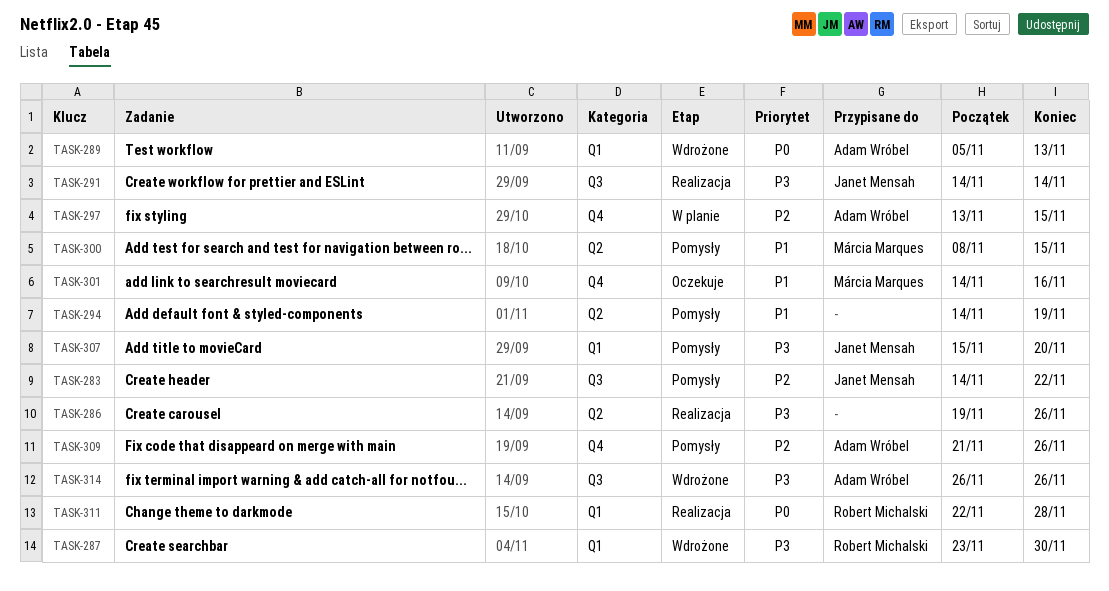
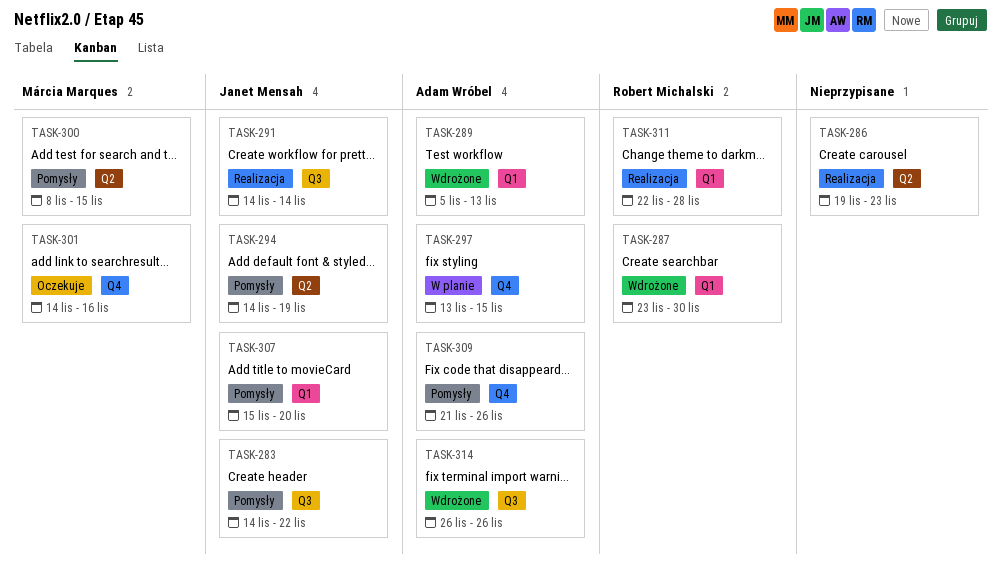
TASK-286, due: Nov 26 -> Nov 23
TASK-294, owner: none -> Janet Mensah

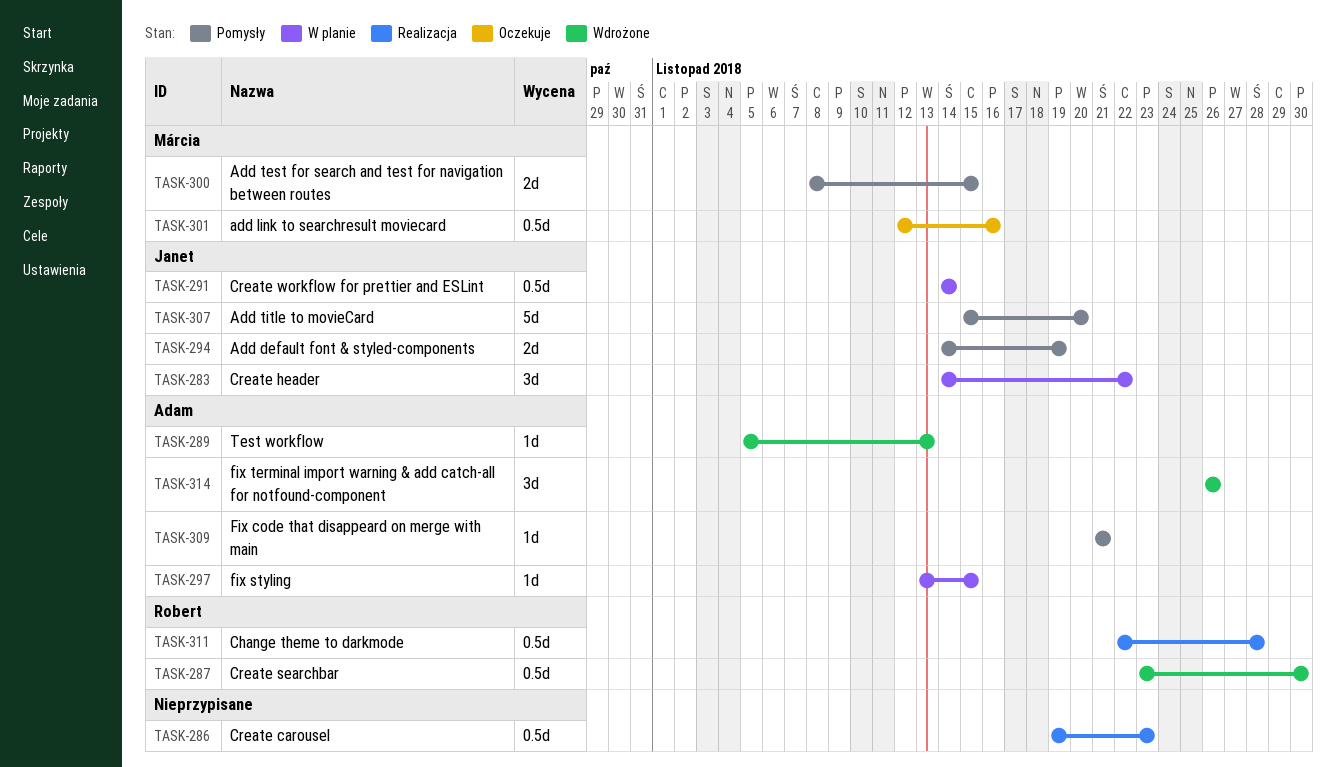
TASK-283, status: Pomysły -> W planie
TASK-291, status: Realizacja -> W planie
TASK-301, start: Nov 14 -> Nov 12
TASK-309, due: Nov 26 -> Nov 21

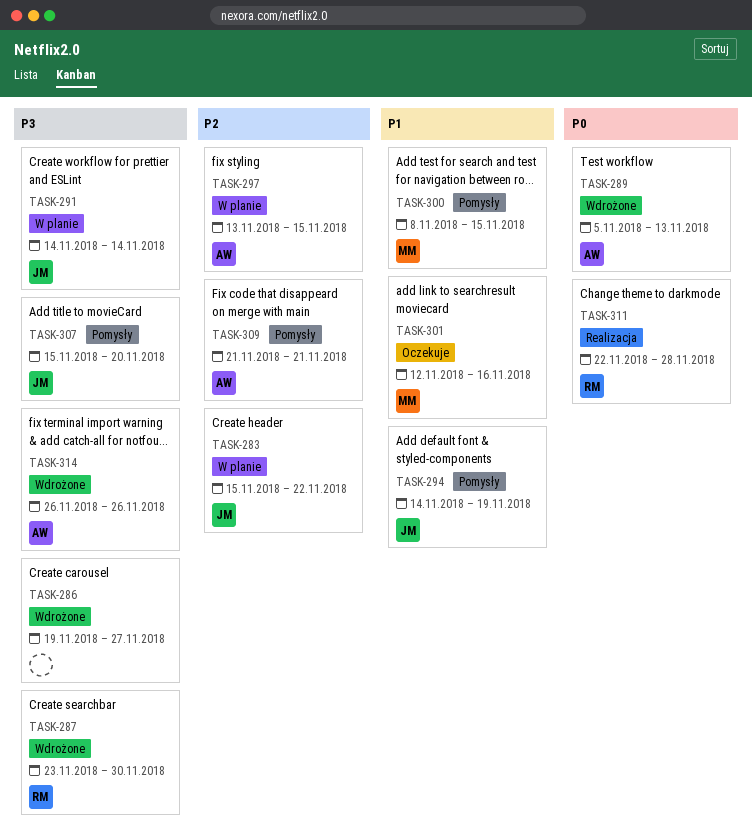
TASK-283, start: Nov 14 -> Nov 15
TASK-286, status: Realizacja -> Wdrożone
TASK-286, due: Nov 23 -> Nov 27

